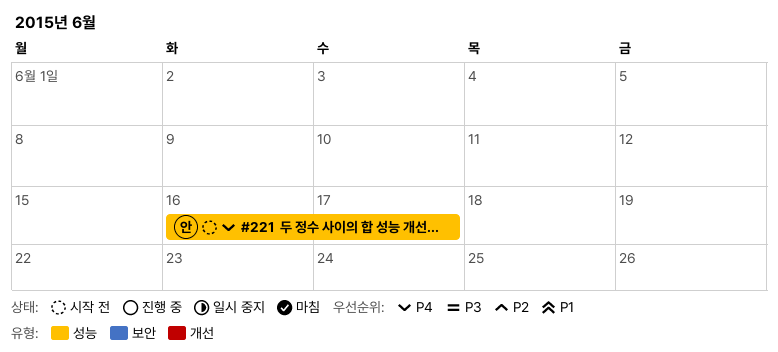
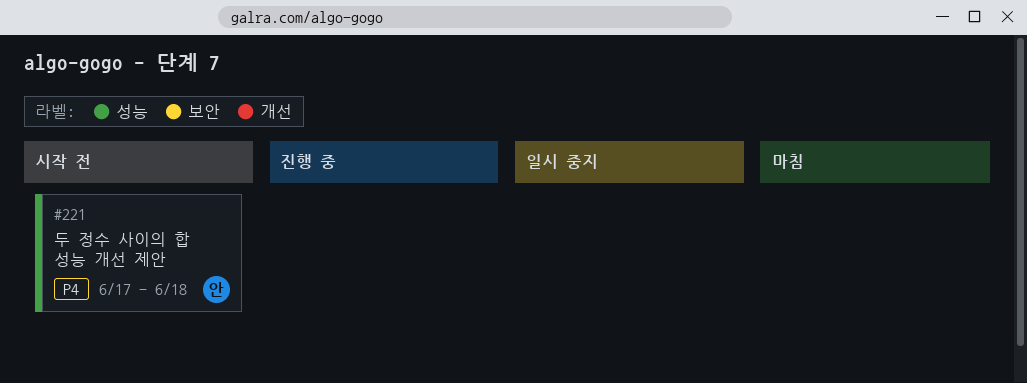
#221, start: Jun 16 -> Jun 17
#221, due: Jun 17 -> Jun 18

